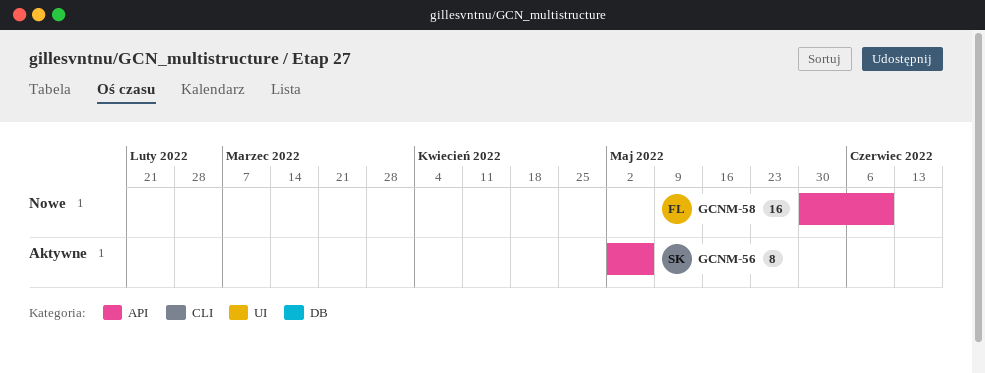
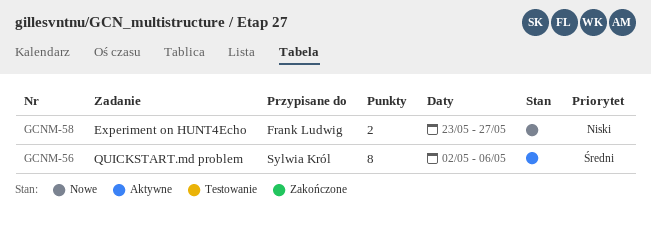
GCNM-58, estimate: 16 -> 2
GCNM-58, start: May 30 -> May 23
GCNM-58, due: Jun 10 -> May 27

